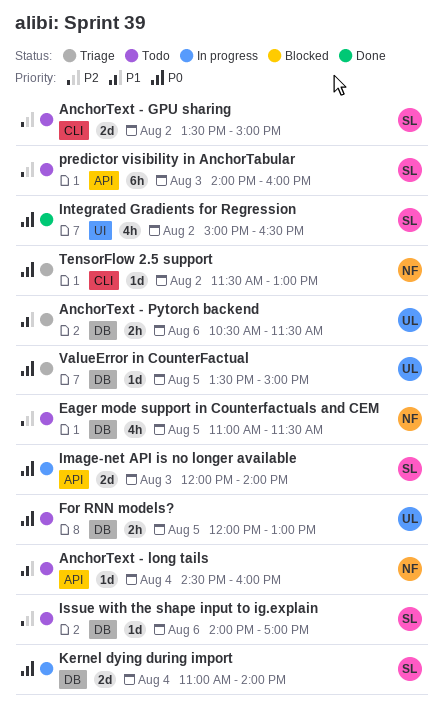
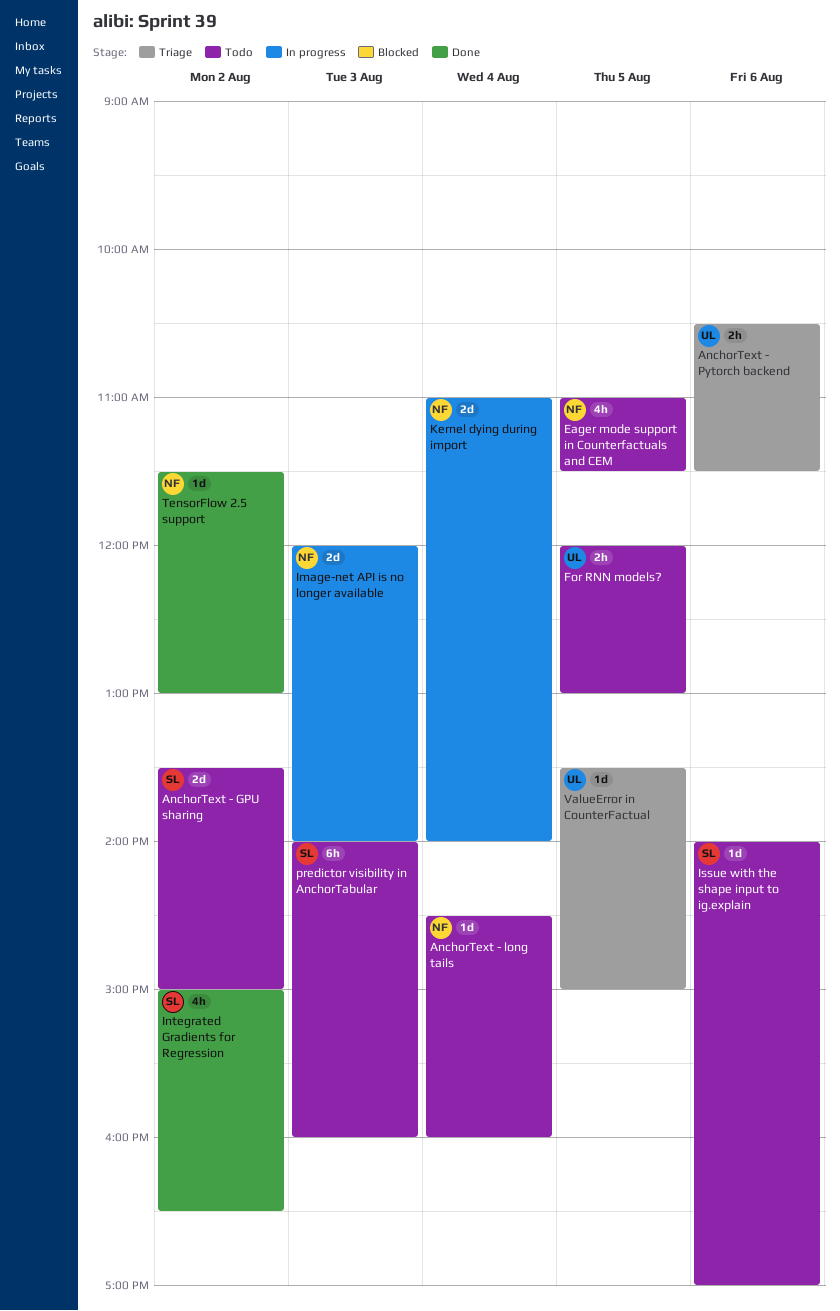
Image-net API is no longer available, owner: SL -> NF
Kernel dying during import, owner: SL -> NF
TensorFlow 2.5 support, status: Triage -> Done

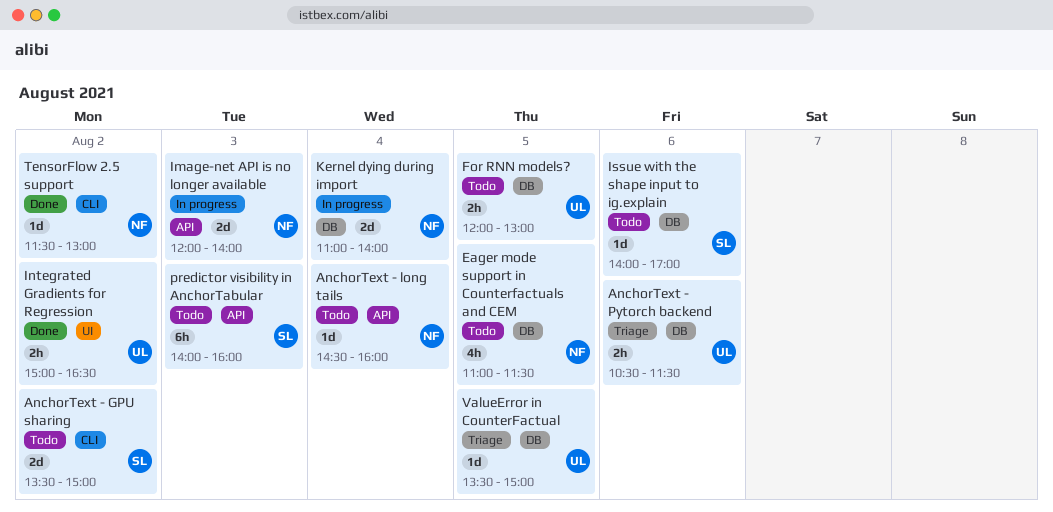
Integrated Gradients for Regression, owner: SL -> UL
Integrated Gradients for Regression, estimate: 4h -> 2h

